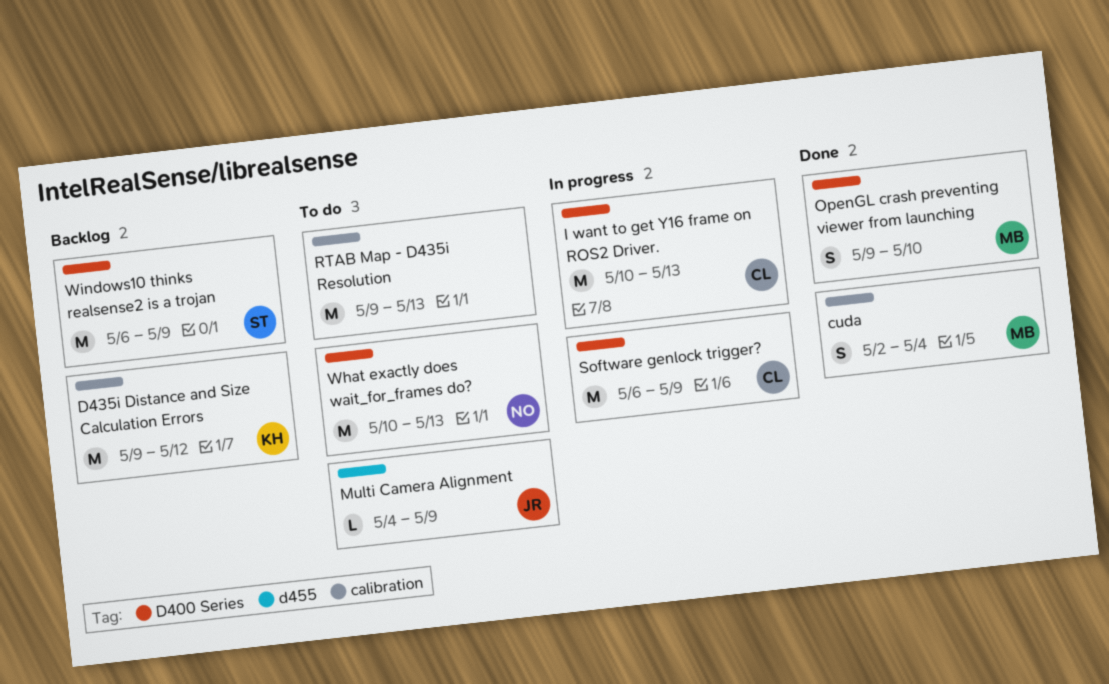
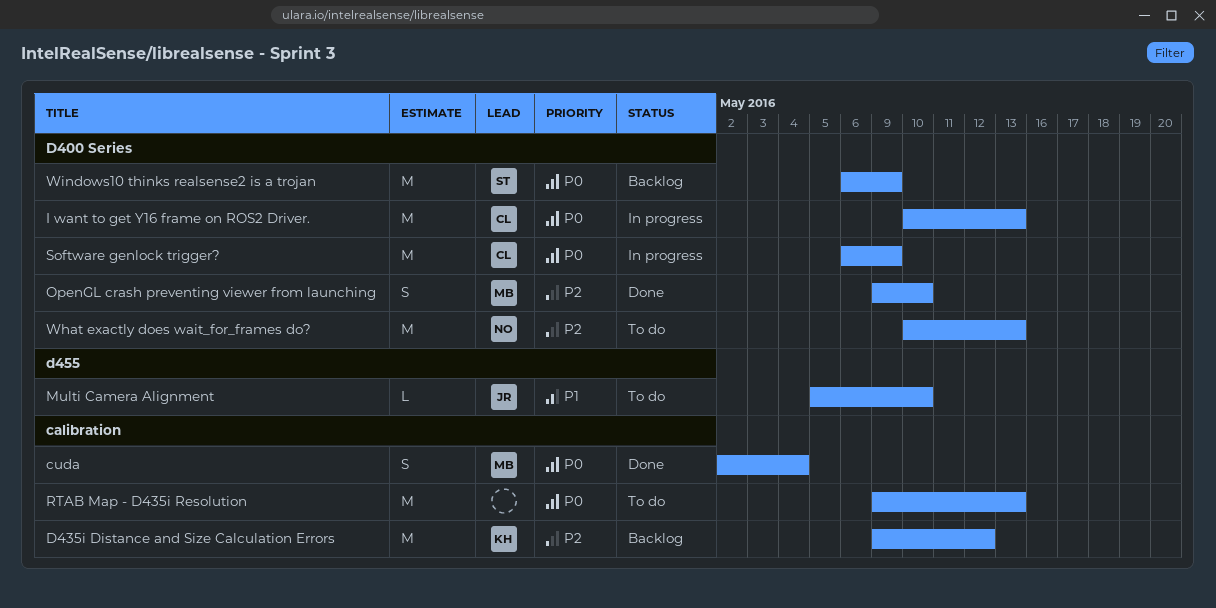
Multi Camera Alignment, start: May 4 -> May 5
Multi Camera Alignment, due: May 9 -> May 10

